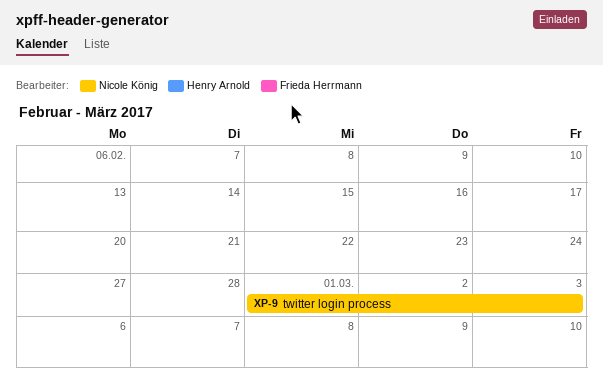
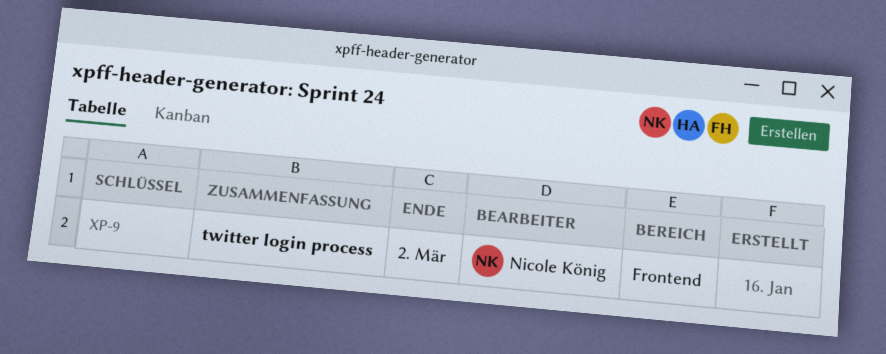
XP-9, due: Mar 3 -> Mar 2

